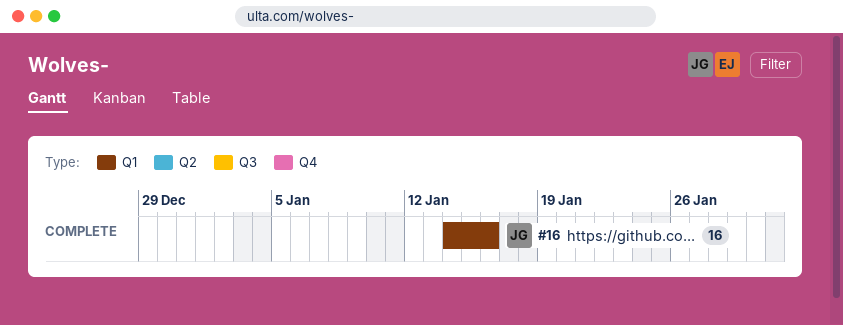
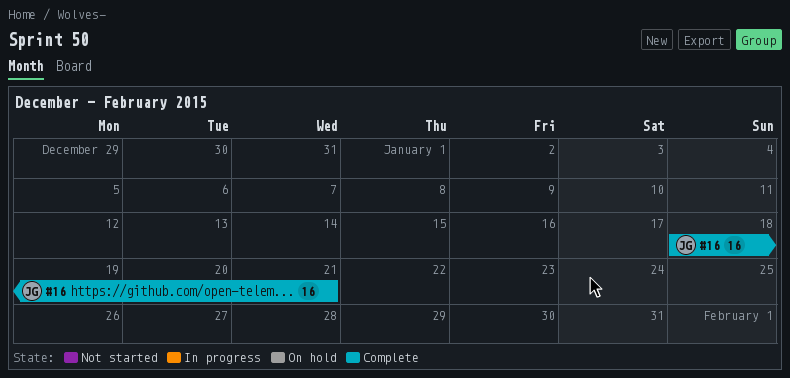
#16, start: Jan 14 -> Jan 18
#16, due: Jan 16 -> Jan 21

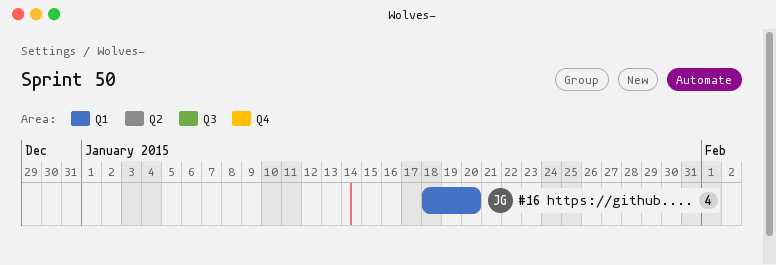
#16, estimate: 16 -> 4
#16, due: Jan 21 -> Jan 20

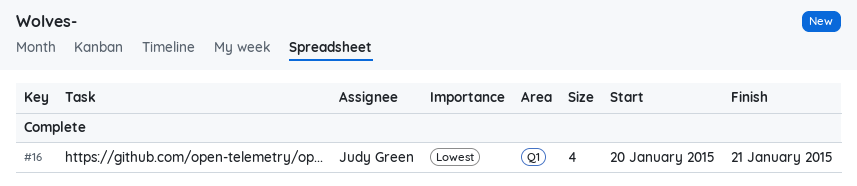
#16, start: Jan 18 -> Jan 20
#16, due: Jan 20 -> Jan 21

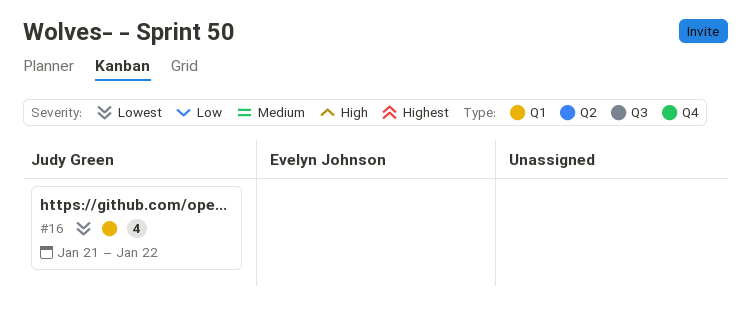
#16, start: Jan 20 -> Jan 21
#16, due: Jan 21 -> Jan 22

